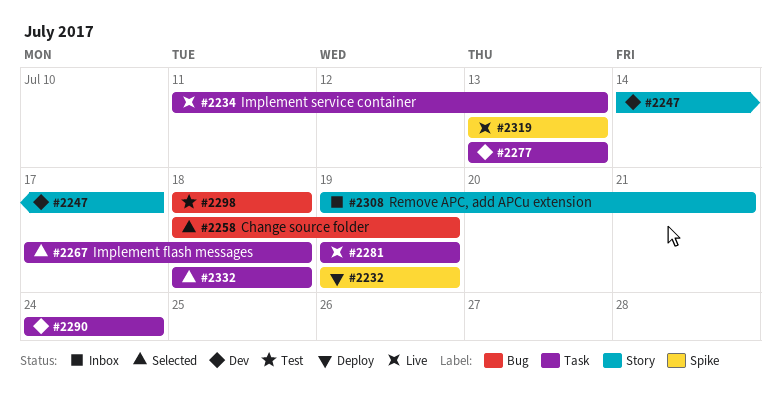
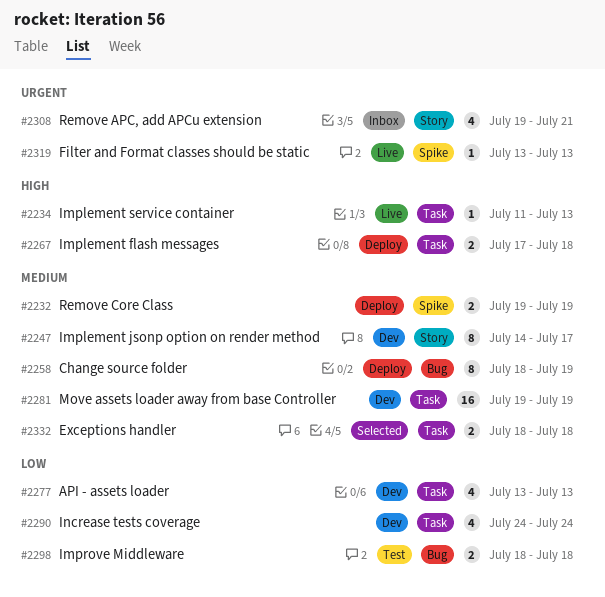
#2258, status: Selected -> Deploy
#2267, status: Selected -> Deploy
#2281, status: Live -> Dev

